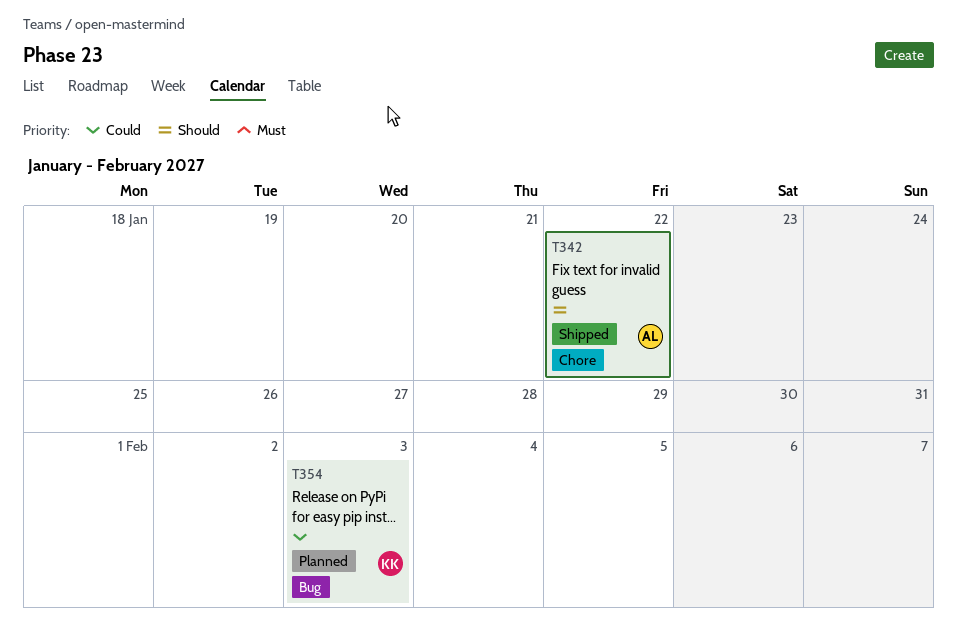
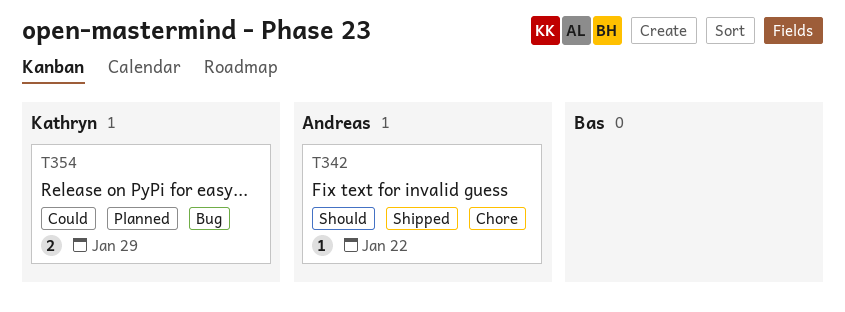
T354, due: Feb 3 -> Jan 29

